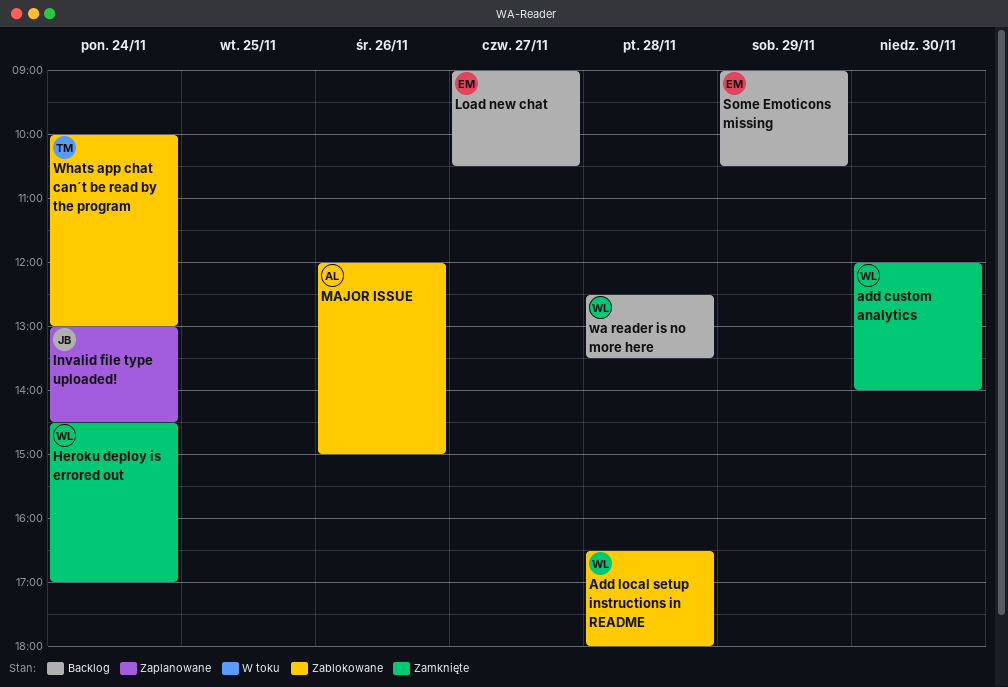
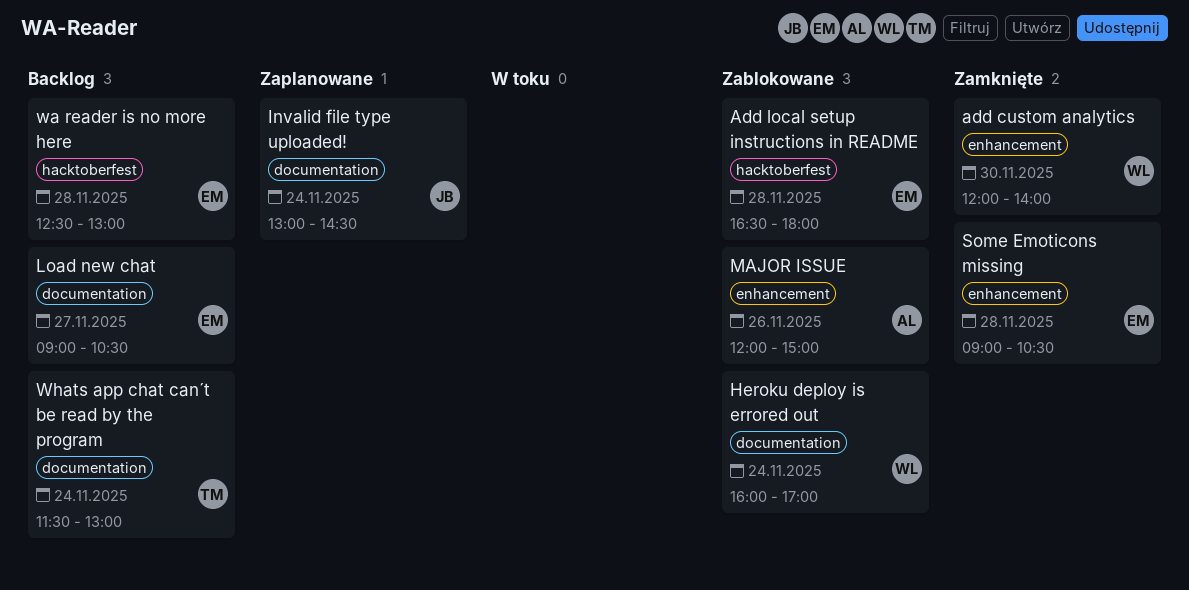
Add local setup instructions in README, owner: WL -> EM
Heroku deploy is errored out, status: Zamknięte -> Zablokowane
Heroku deploy is errored out, begins: 14:30 -> 16:00
Some Emoticons missing, status: Backlog -> Zamknięte
Some Emoticons missing, day: Nov 29 -> Nov 28
wa reader is no more here, owner: WL -> EM
wa reader is no more here, ends: 13:30 -> 13:00
Whats app chat can´t be read by the program, status: Zablokowane -> Backlog
Whats app chat can´t be read by the program, begins: 10:00 -> 11:30

